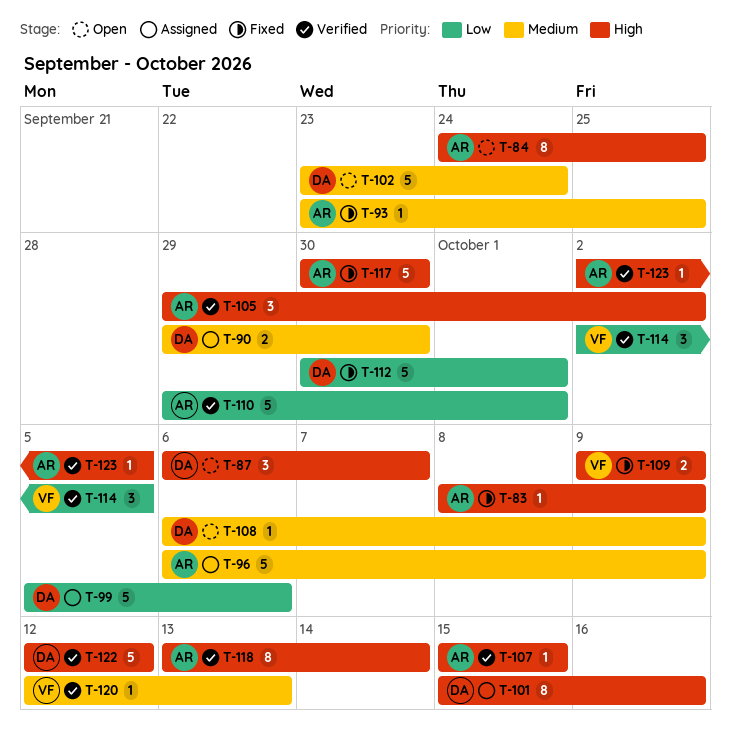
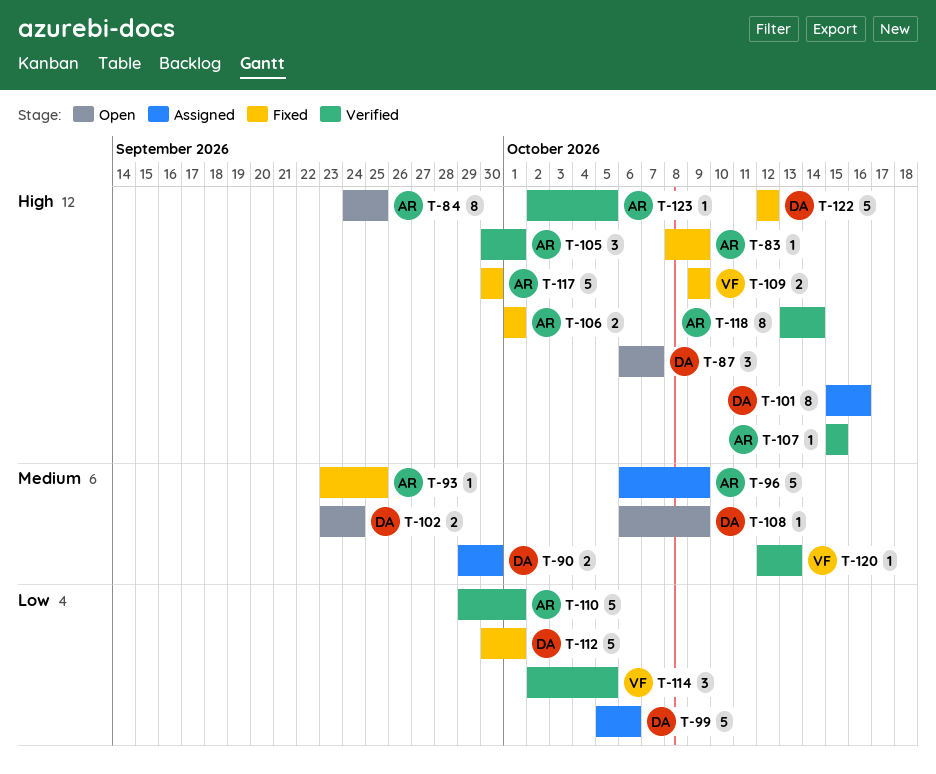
T-102, estimate: 5 -> 2
T-105, start: Sep 29 -> Sep 30
T-105, due: Oct 2 -> Oct 1
T-106: none -> present
T-122, status: Verified -> Fixed

